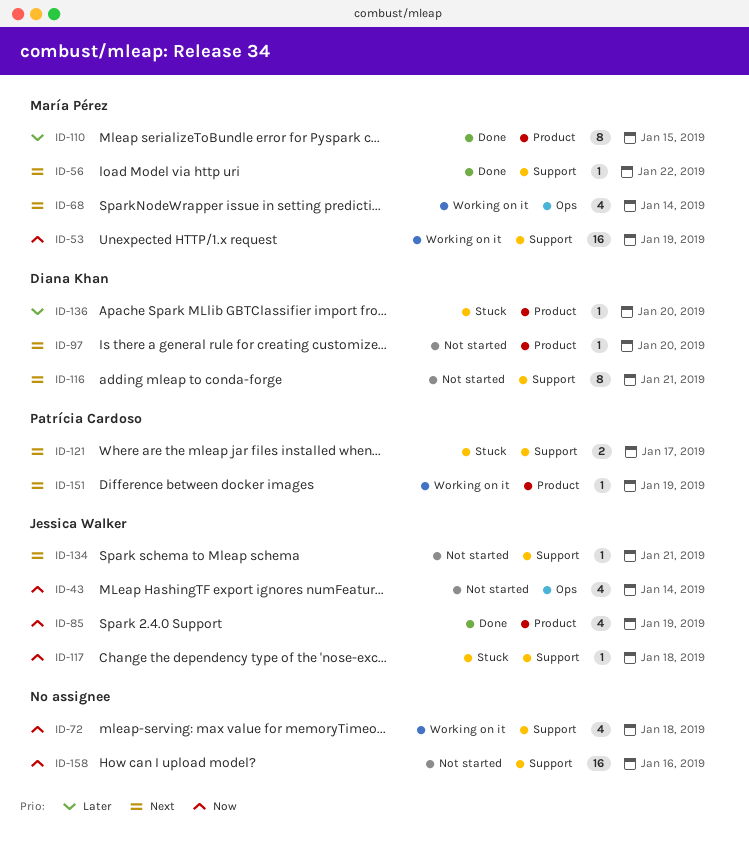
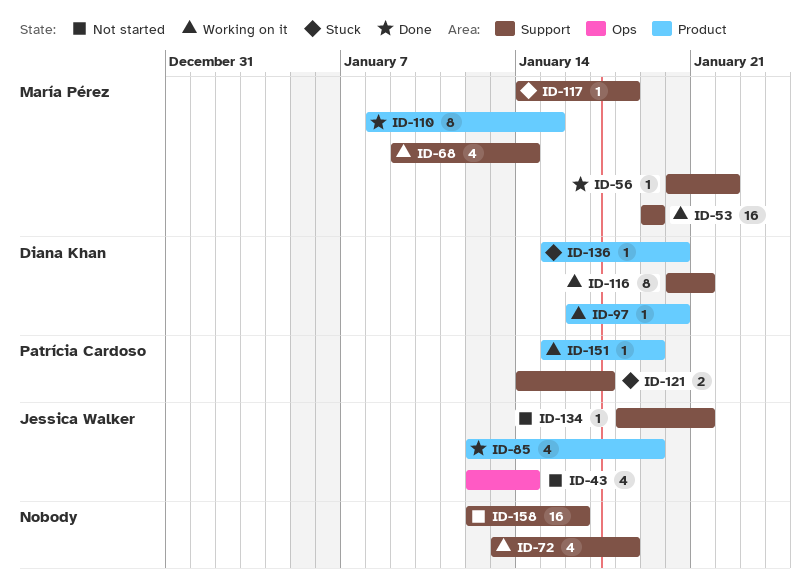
ID-68, label: Ops -> Support
ID-97, status: Not started -> Working on it
ID-116, status: Not started -> Working on it
ID-117, owner: Jessica Walker -> María Pérez

